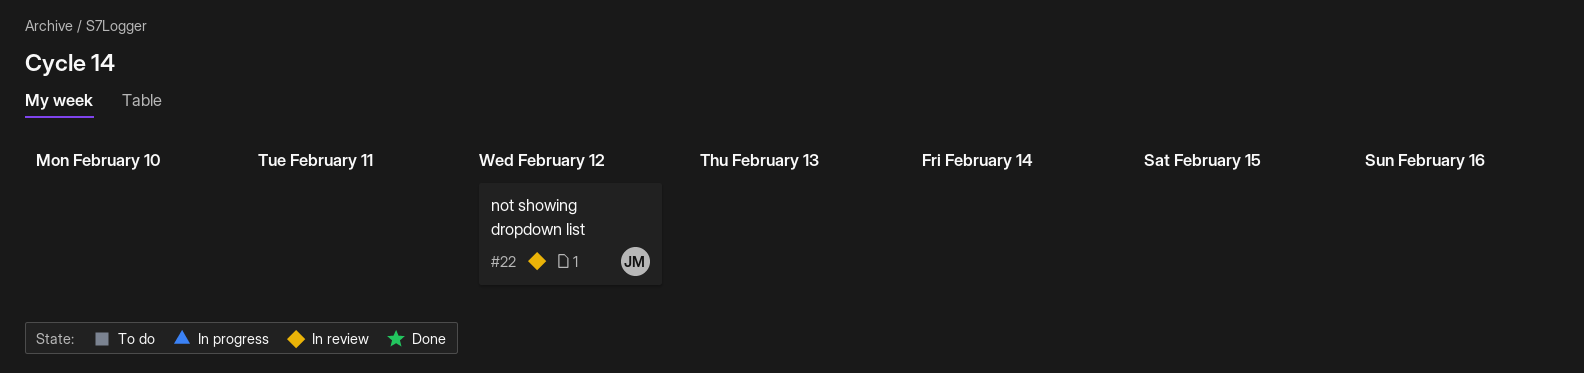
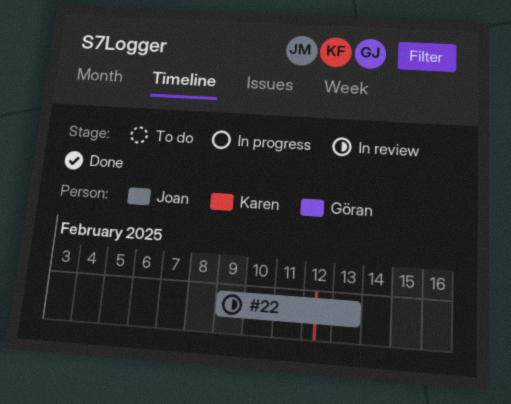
#22, due: Feb 12 -> Feb 13

